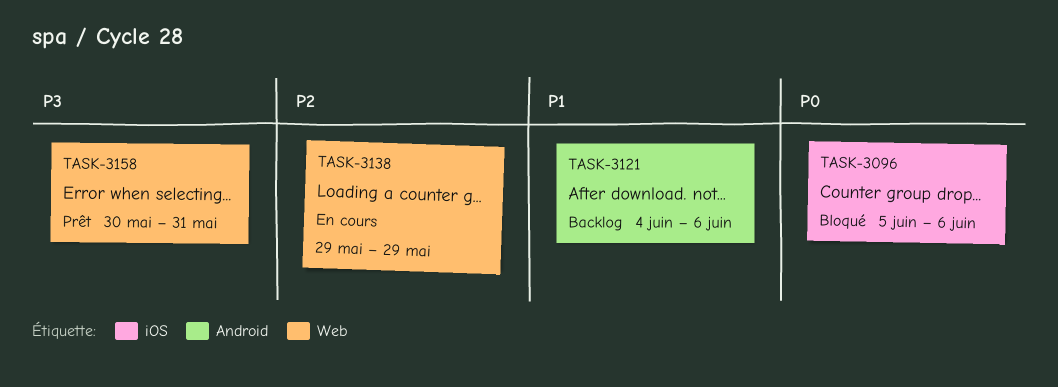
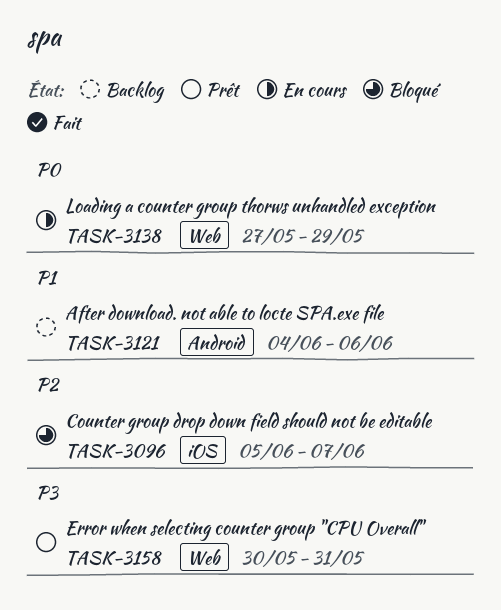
TASK-3096, priority: P0 -> P2
TASK-3096, due: Jun 6 -> Jun 7
TASK-3138, priority: P2 -> P0
TASK-3138, start: May 29 -> May 27

